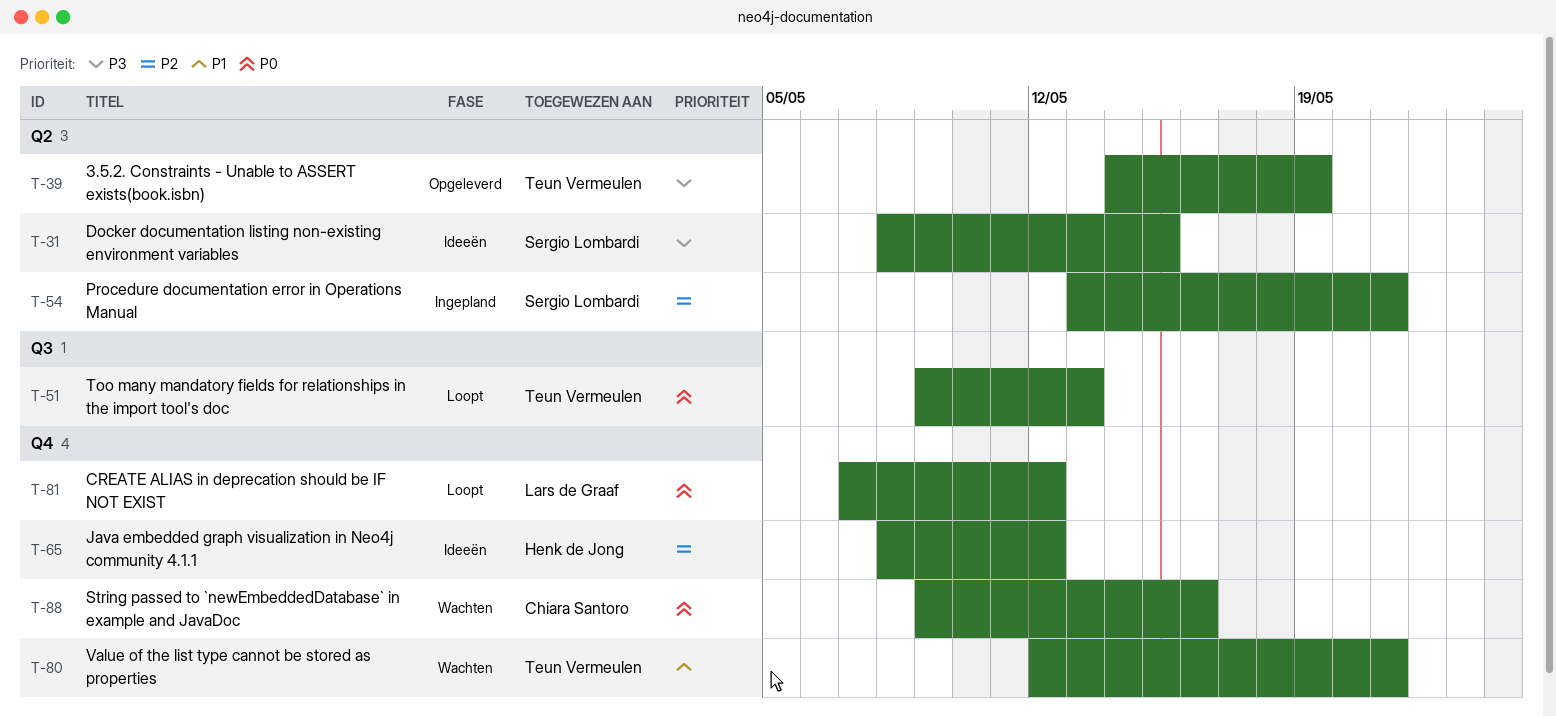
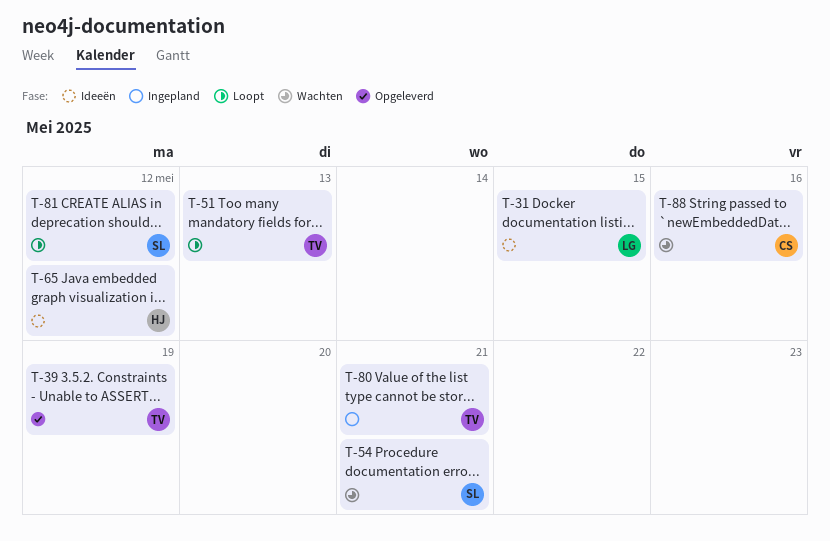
T-31, owner: Sergio Lombardi -> Lars de Graaf
T-54, status: Ingepland -> Wachten
T-80, status: Wachten -> Ingepland
T-81, owner: Lars de Graaf -> Sergio Lombardi

